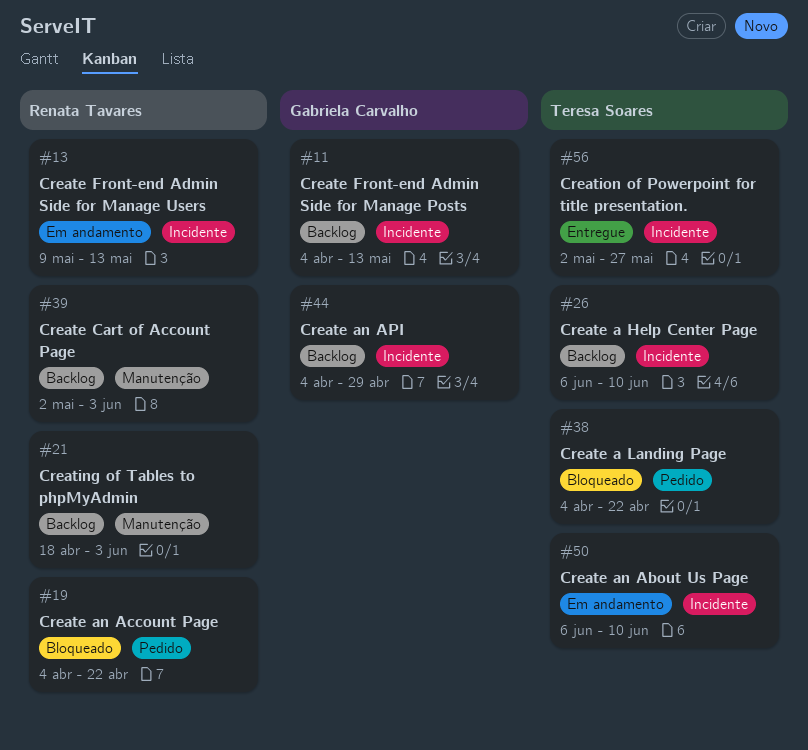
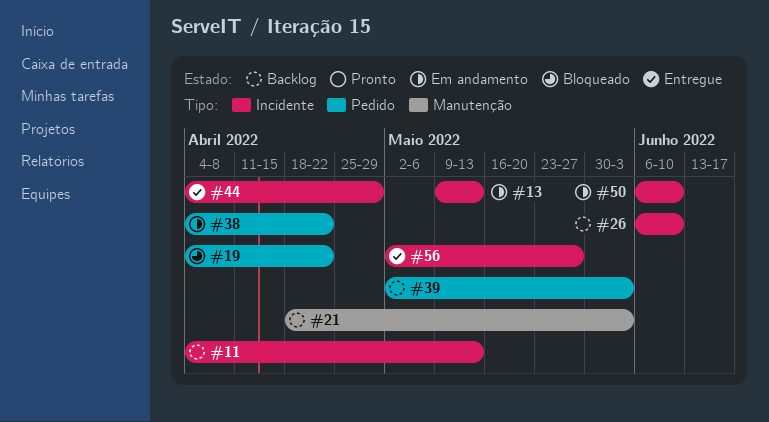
#38, status: Bloqueado -> Em andamento
#39, label: Manutenção -> Pedido
#44, status: Backlog -> Entregue

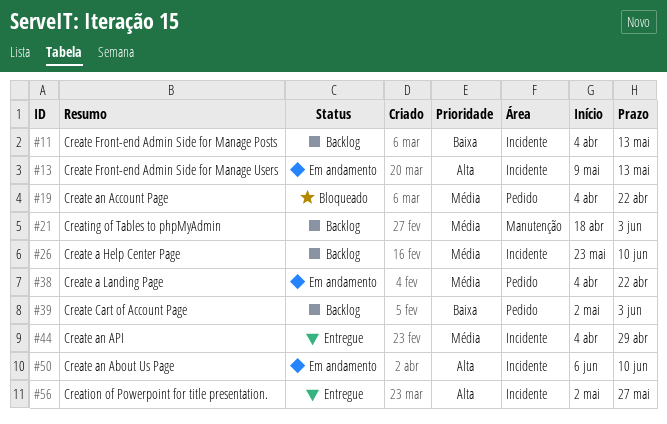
#26, start: Jun 6 -> May 23

